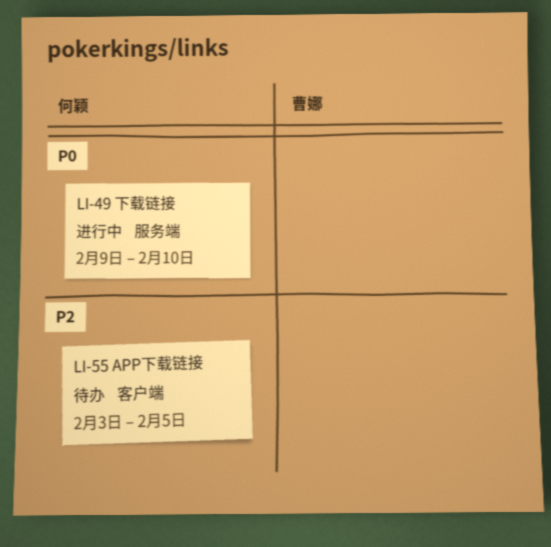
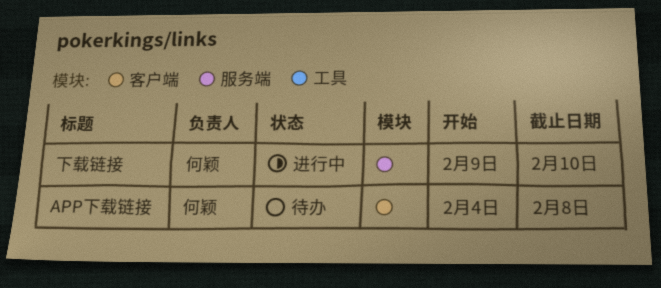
APP下载链接, start: Feb 3 -> Feb 4
APP下载链接, due: Feb 5 -> Feb 8

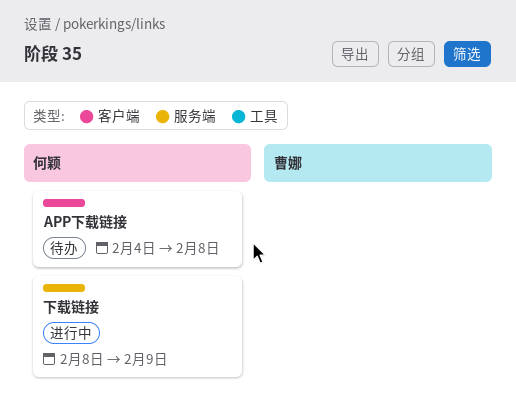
下载链接, start: Feb 9 -> Feb 8
下载链接, due: Feb 10 -> Feb 9

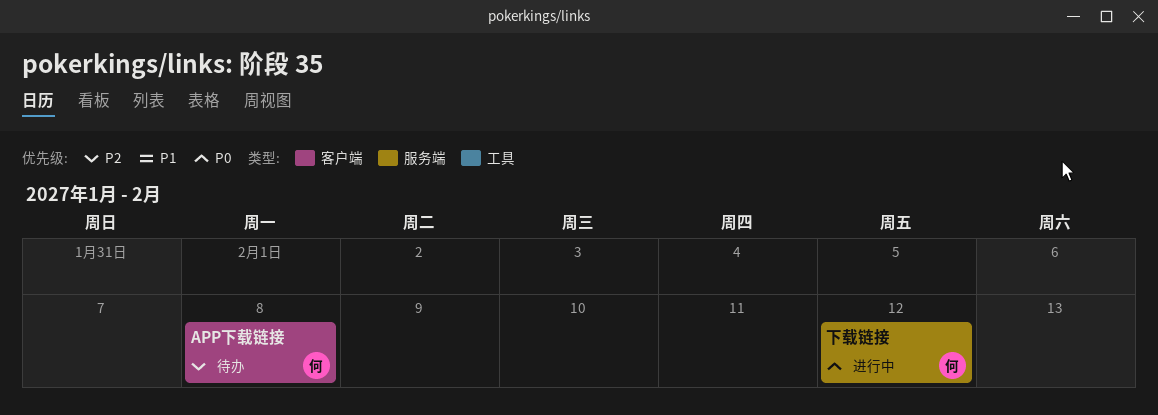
下载链接, due: Feb 9 -> Feb 12

